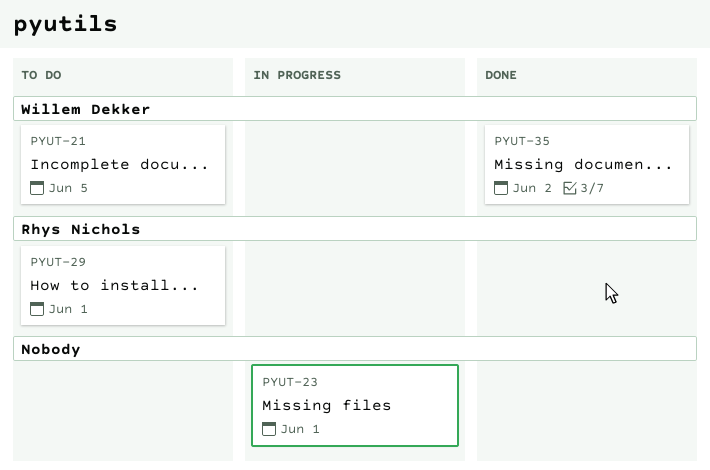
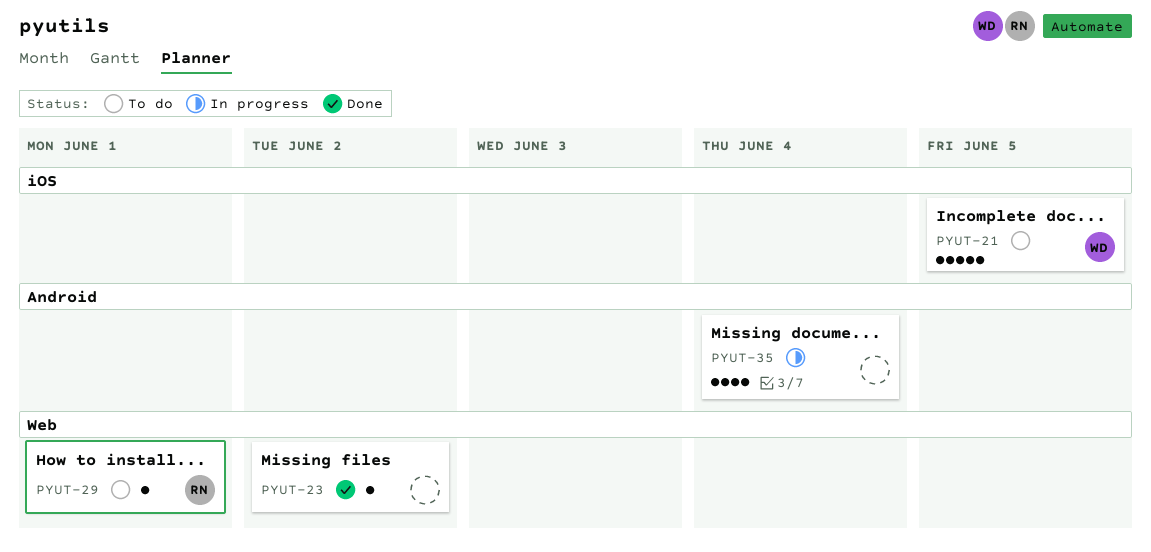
PYUT-23, status: In progress -> Done
PYUT-23, due: Jun 1 -> Jun 2
PYUT-35, status: Done -> In progress
PYUT-35, owner: Willem Dekker -> none
PYUT-35, due: Jun 2 -> Jun 4

